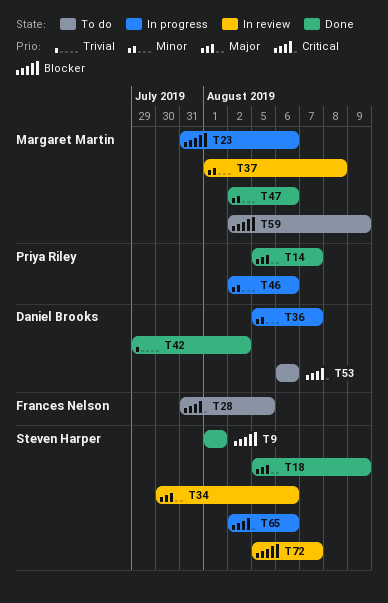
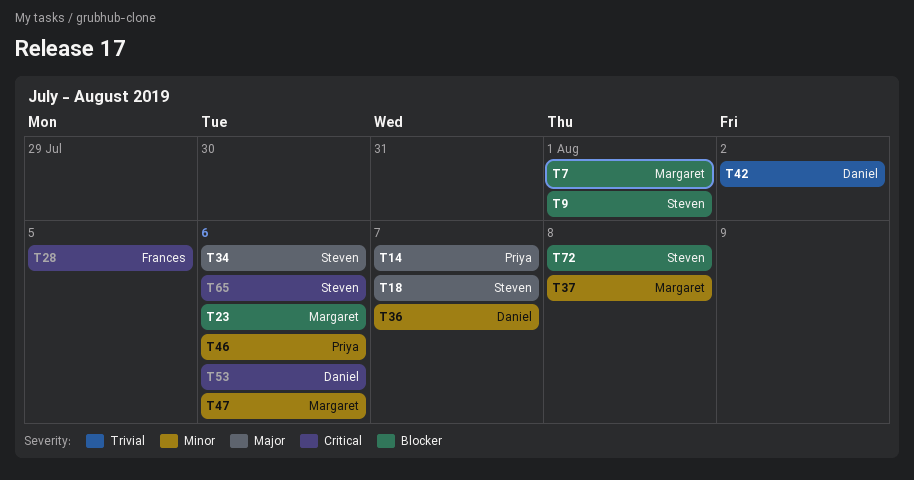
T7: none -> present
T18, due: Aug 9 -> Aug 7
T59: present -> none
T72, due: Aug 7 -> Aug 8

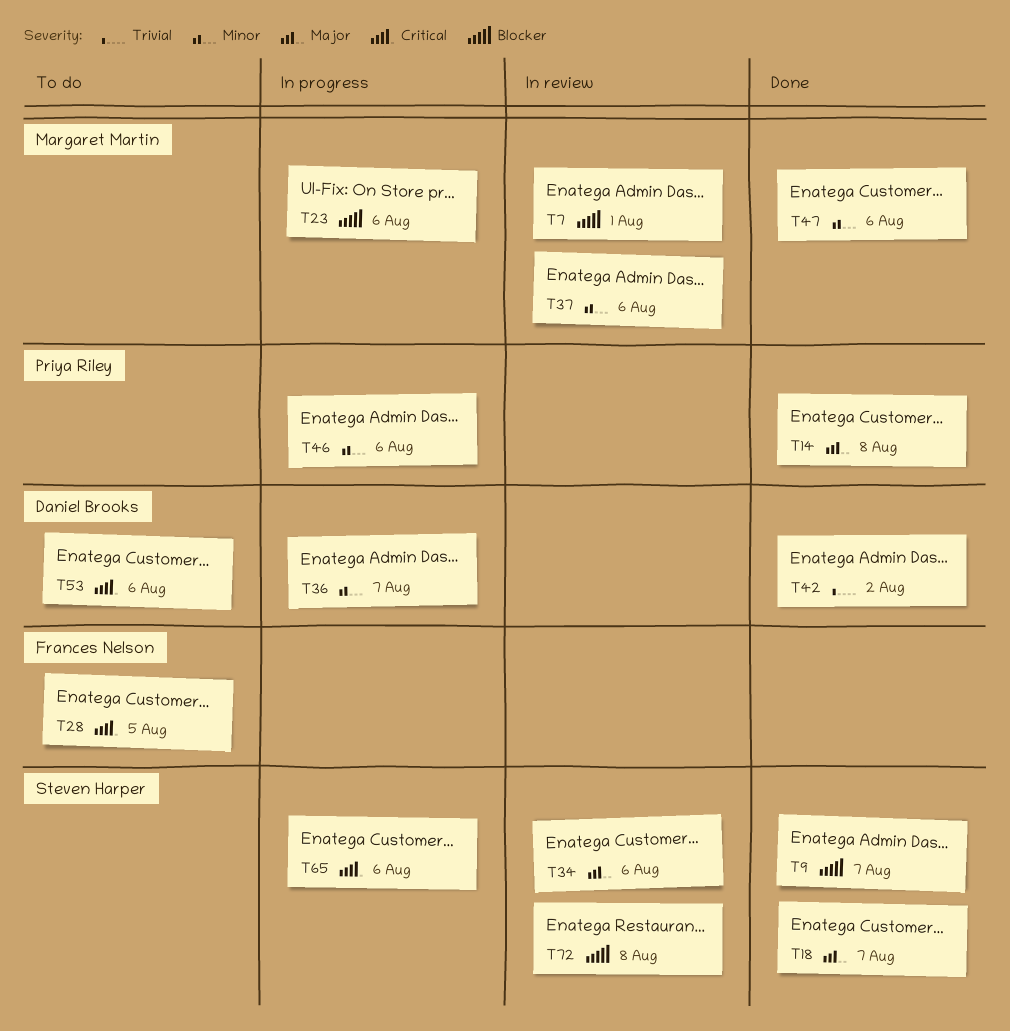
T9, due: Aug 1 -> Aug 7
T14, due: Aug 7 -> Aug 8
T37, due: Aug 8 -> Aug 6

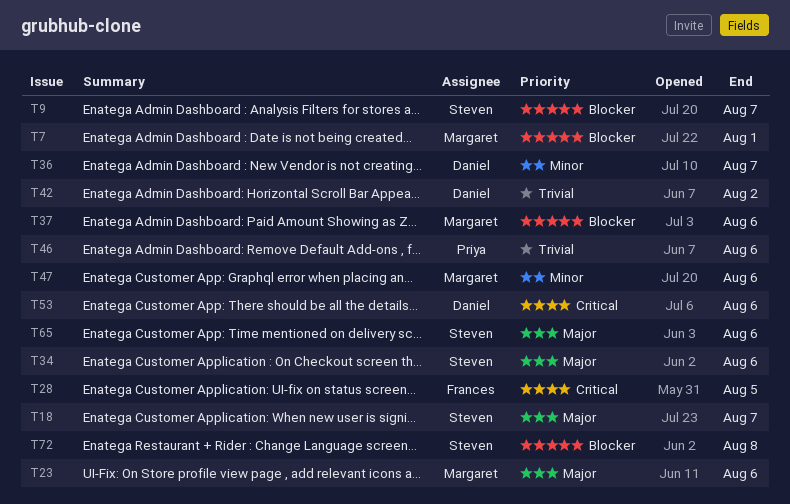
T14: present -> none
T23, priority: Blocker -> Major
T37, priority: Minor -> Blocker
T46, priority: Minor -> Trivial
T65, priority: Critical -> Major

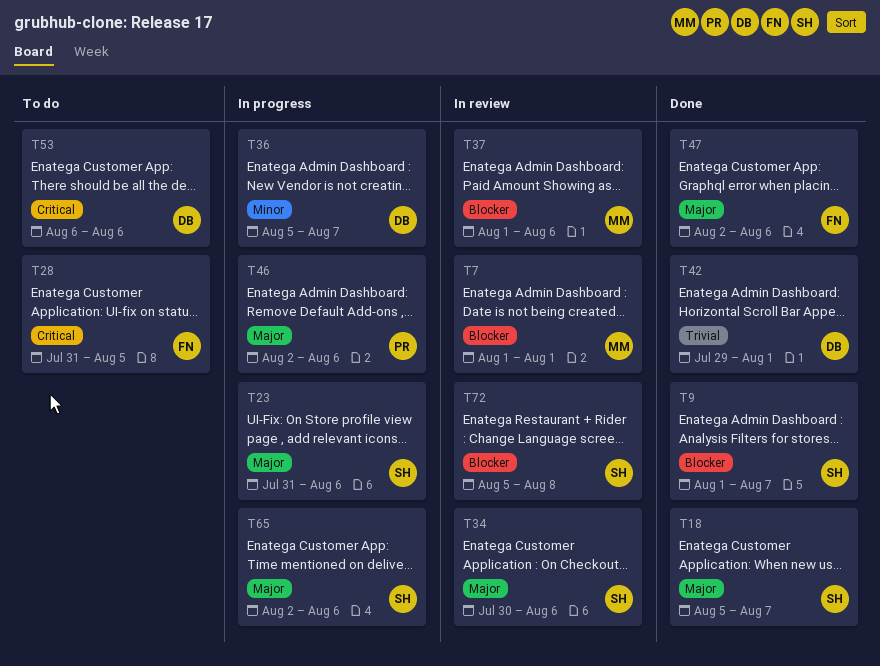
T23, owner: Margaret -> Steven
T42, due: Aug 2 -> Aug 1
T46, priority: Trivial -> Major
T47, owner: Margaret -> Frances
T47, priority: Minor -> Major

